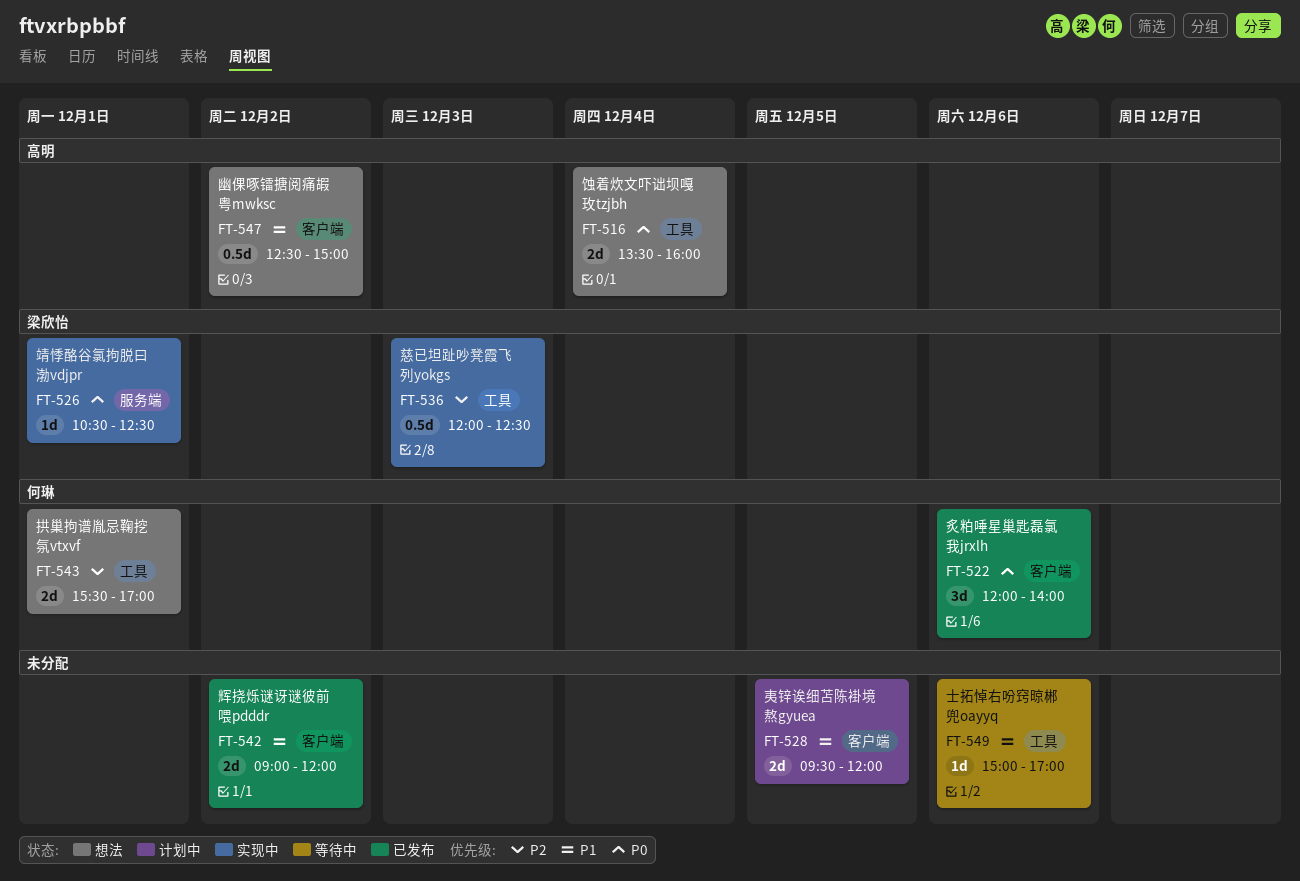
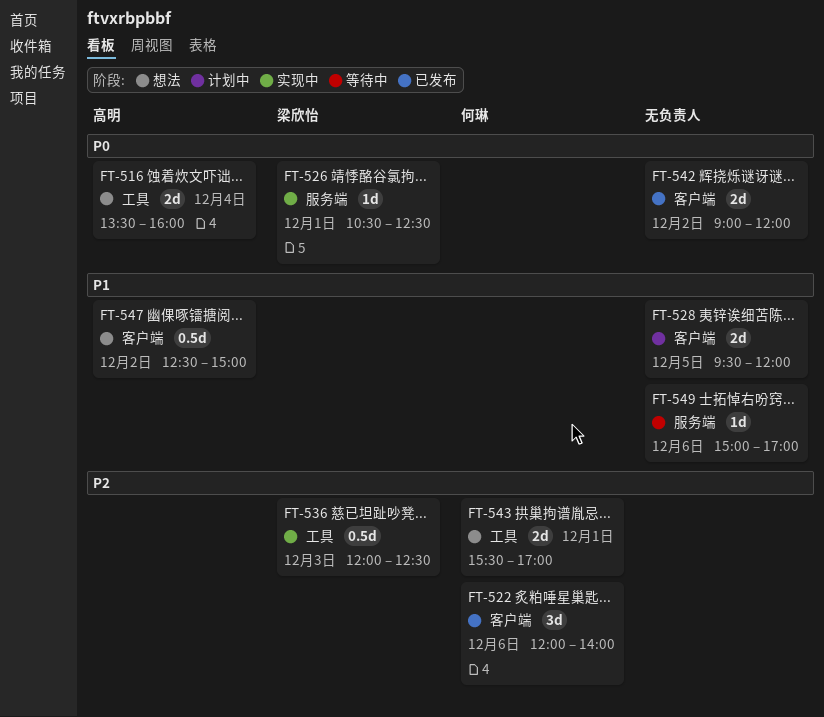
FT-522, priority: P0 -> P2
FT-542, priority: P1 -> P0
FT-549, label: 工具 -> 服务端

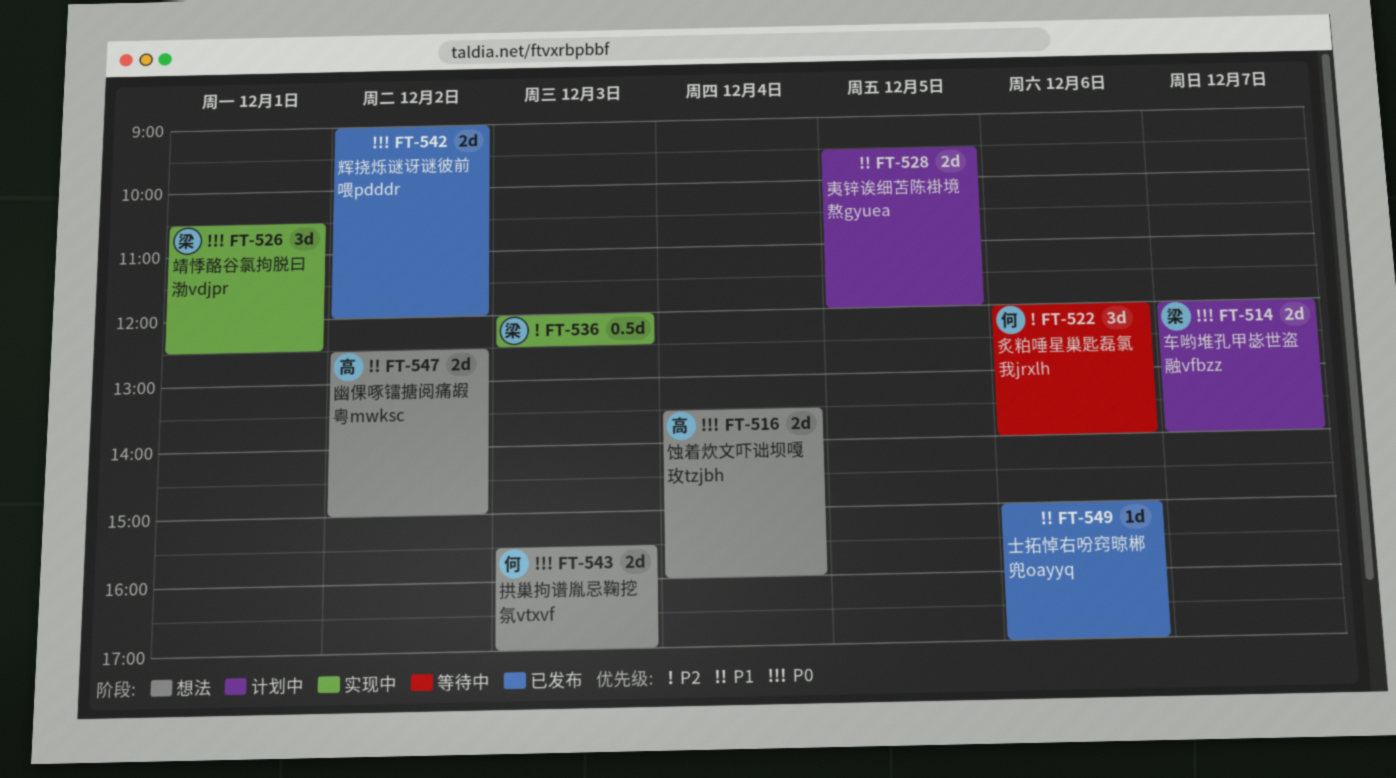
FT-514: none -> present
FT-522, status: 已发布 -> 等待中
FT-526, estimate: 1d -> 3d
FT-543, priority: P2 -> P0
FT-543, day: Dec 1 -> Dec 3
FT-547, estimate: 0.5d -> 2d
FT-549, status: 等待中 -> 已发布

